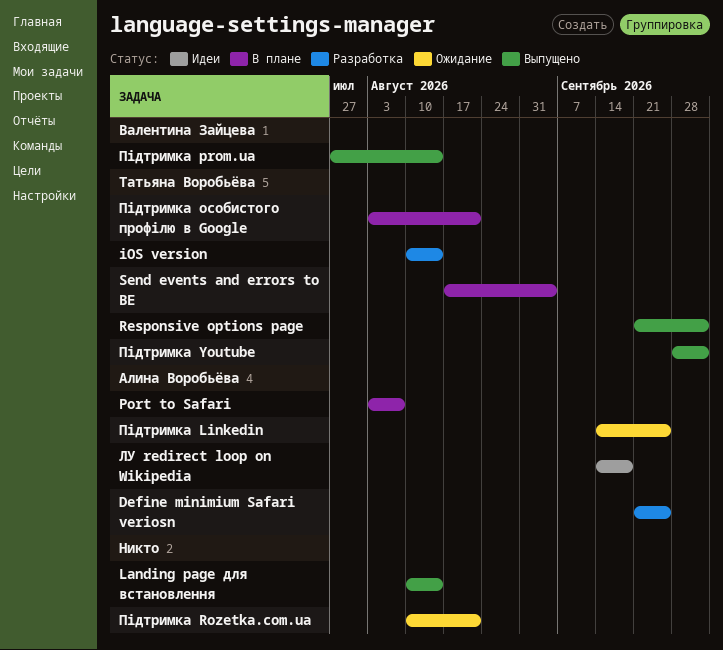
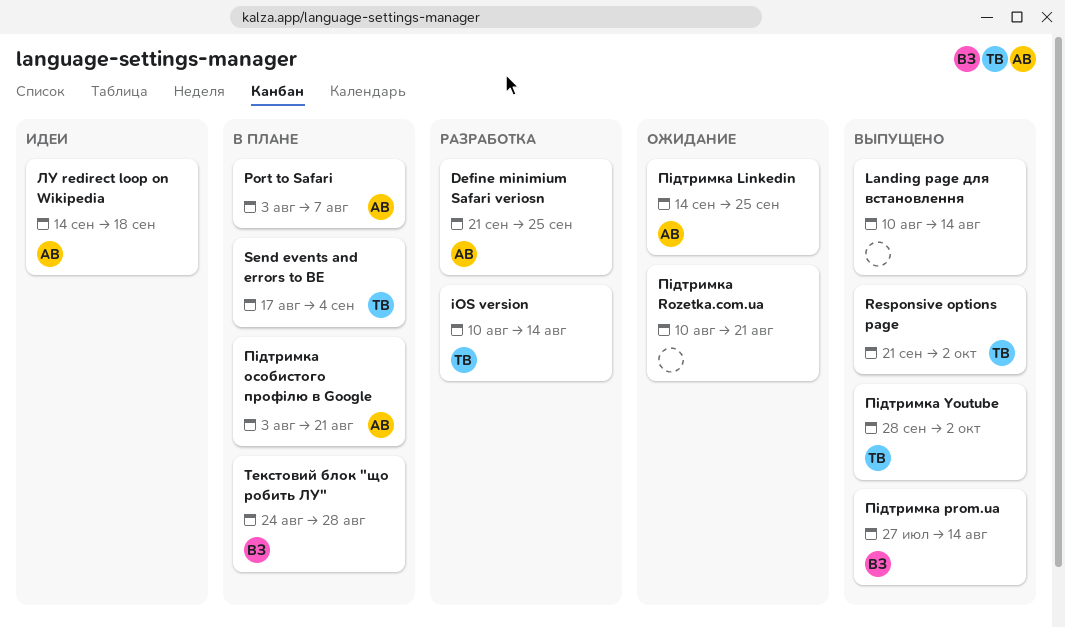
Підтримка особистого профілю в Google, owner: Татьяна Воробьёва -> Алина Воробьёва
Текстовий блок "що робить ЛУ": none -> present

